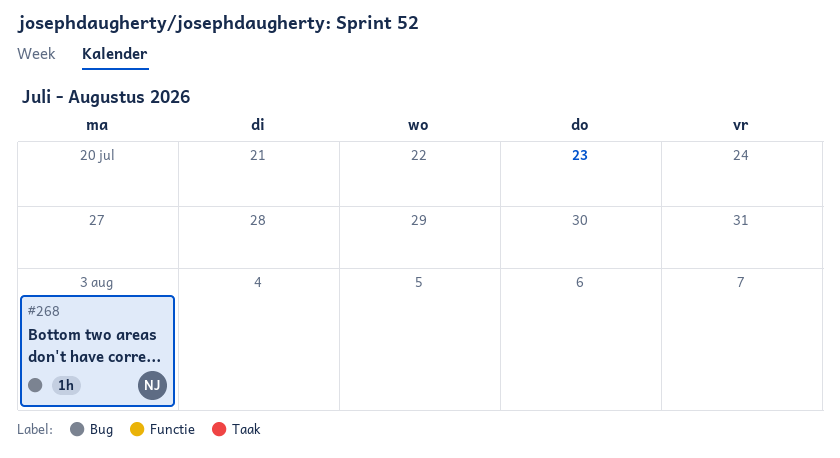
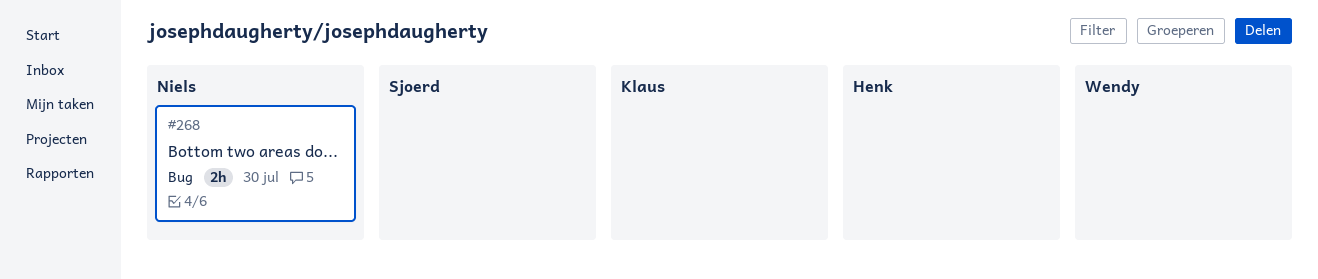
#268, estimate: 1h -> 2h
#268, due: Aug 3 -> Jul 30

